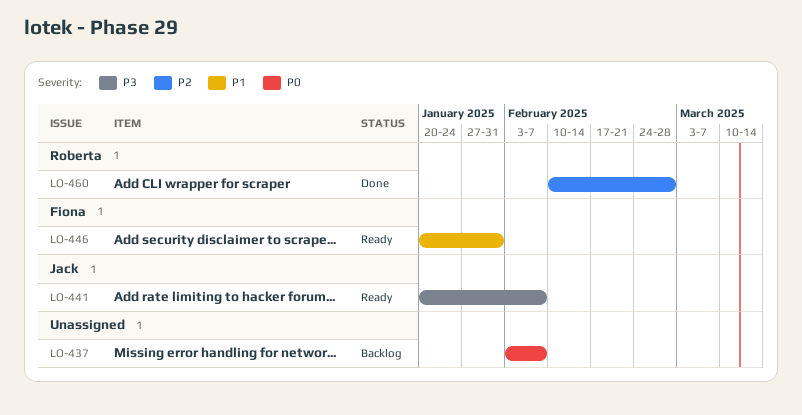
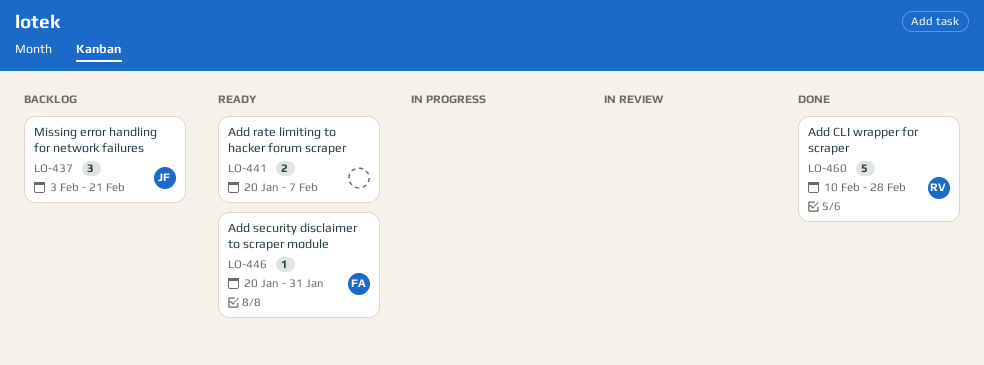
LO-437, owner: none -> Jack
LO-437, due: Feb 7 -> Feb 21
LO-441, owner: Jack -> none

